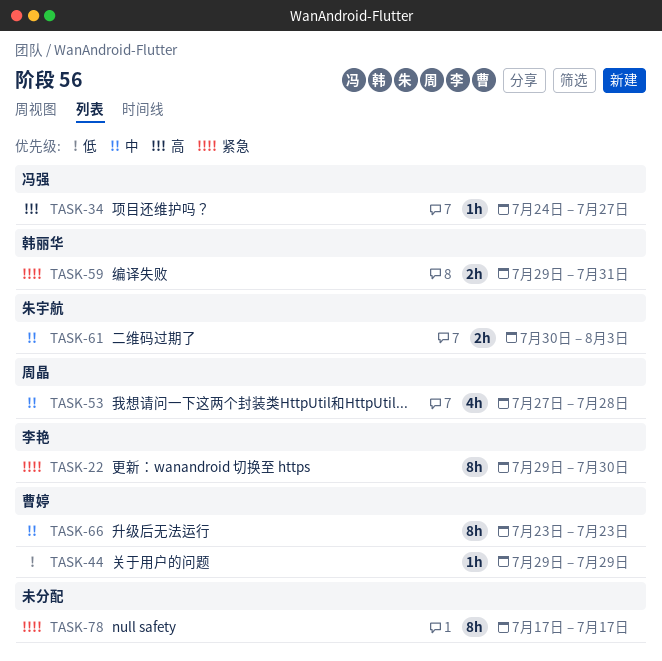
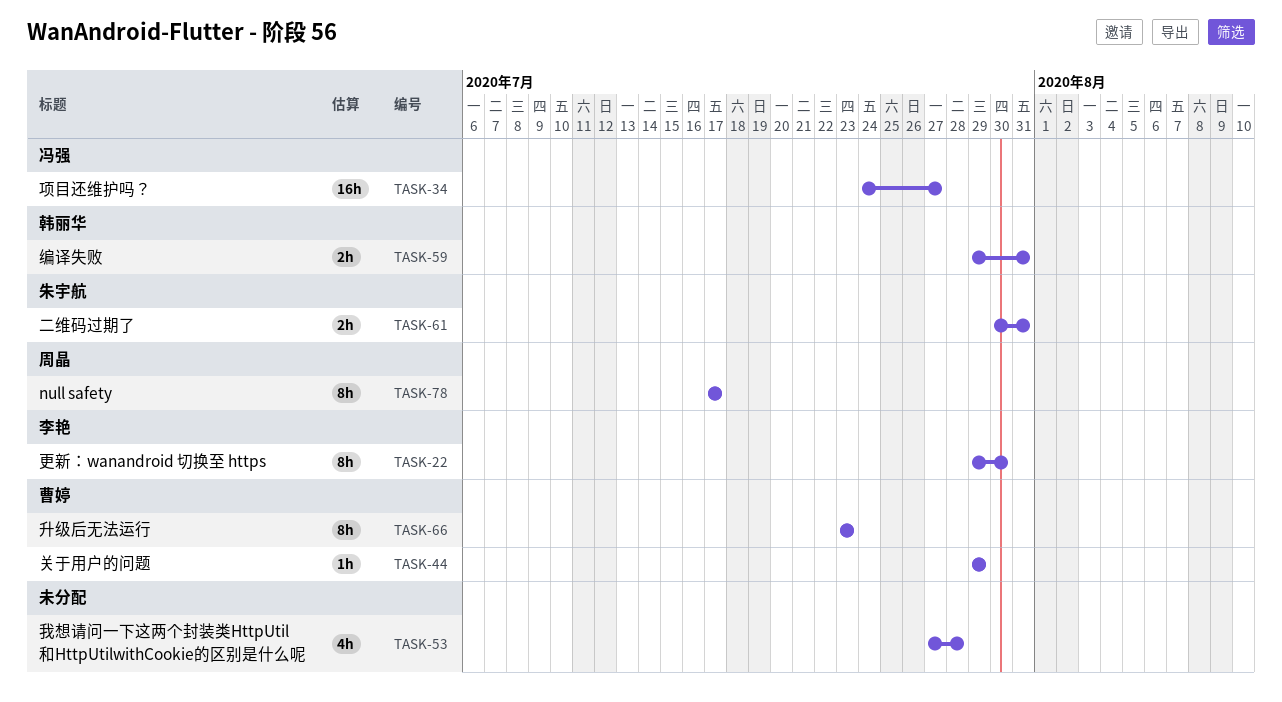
TASK-34, estimate: 1h -> 16h
TASK-53, owner: 周晶 -> none
TASK-61, due: Aug 3 -> Jul 31
TASK-78, owner: none -> 周晶

